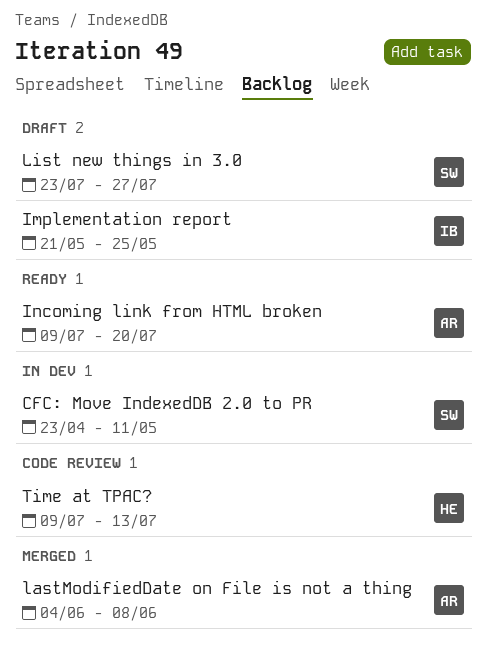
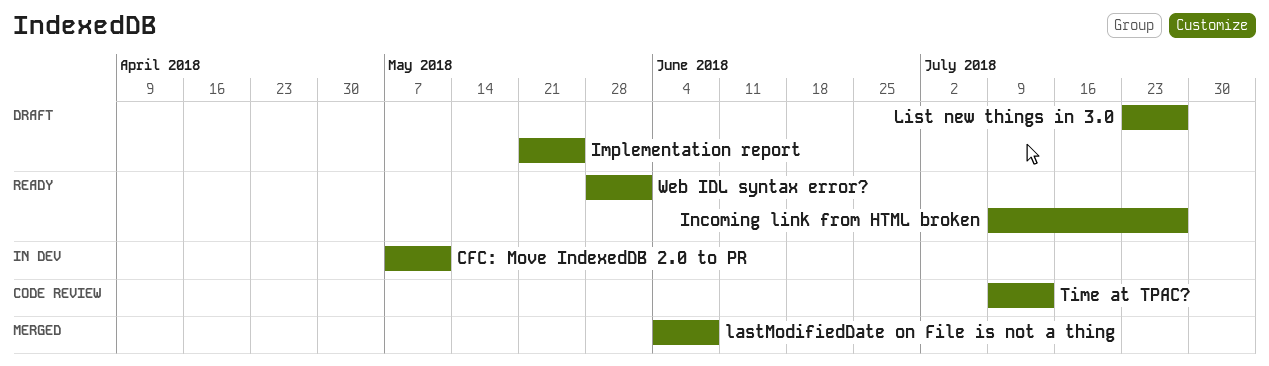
CFC: Move IndexedDB 2.0 to PR, start: Apr 23 -> May 7
Incoming link from HTML broken, due: Jul 20 -> Jul 27
Web IDL syntax error?: none -> present

